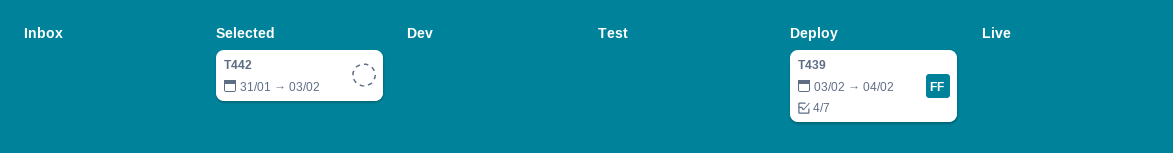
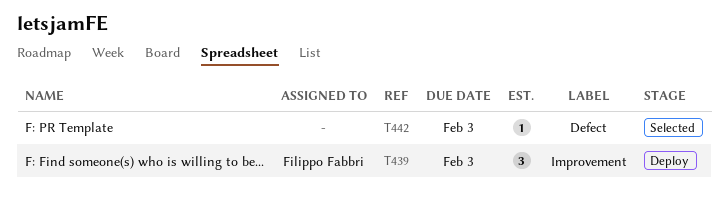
T439, due: Feb 4 -> Feb 3

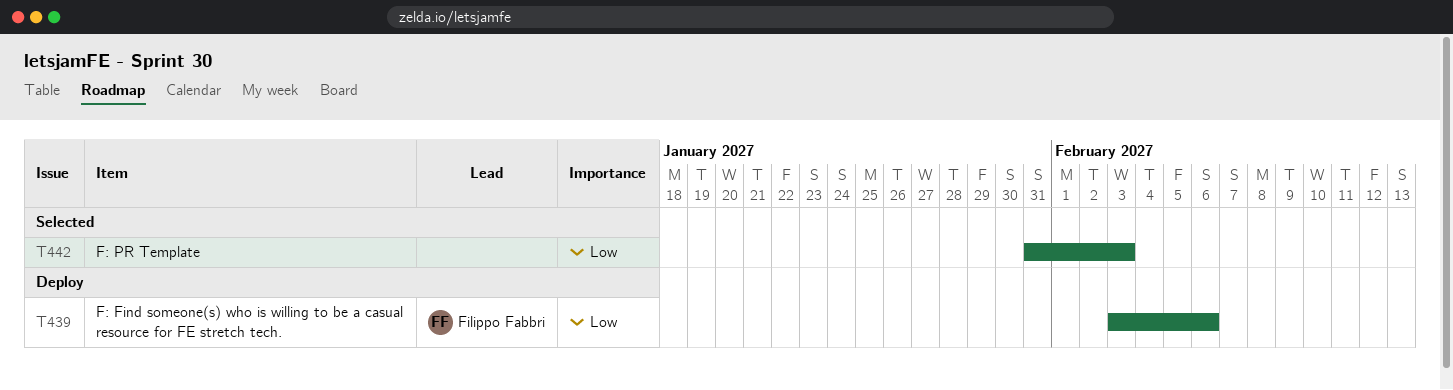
T439, due: Feb 3 -> Feb 6

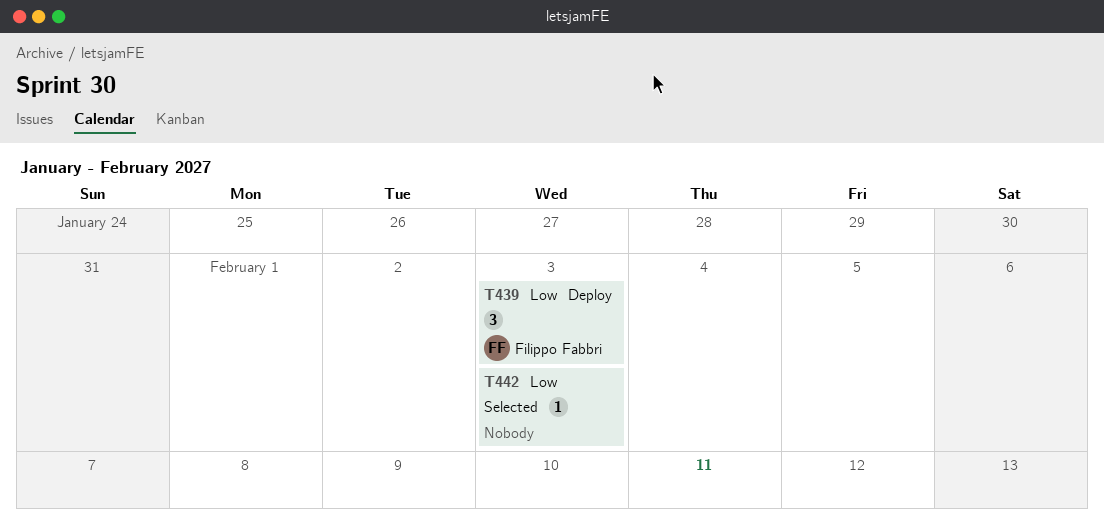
T439, due: Feb 6 -> Feb 3

